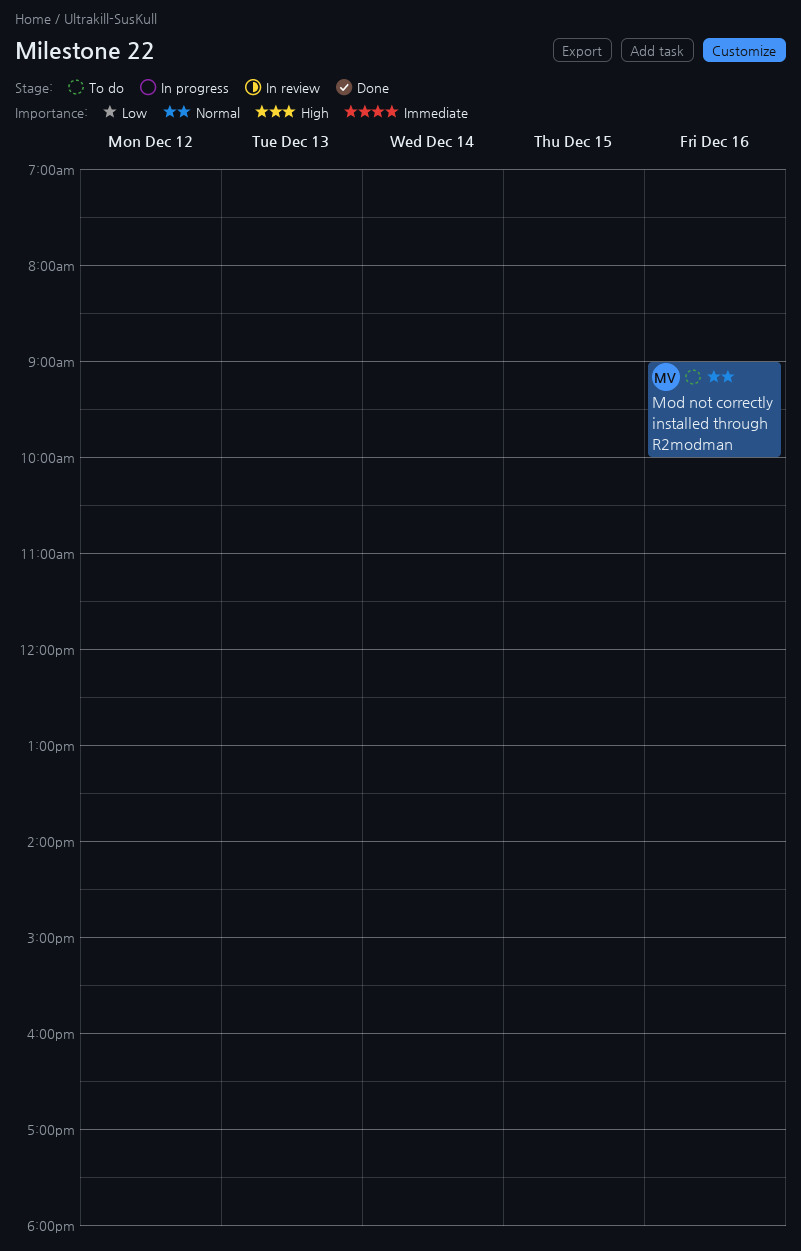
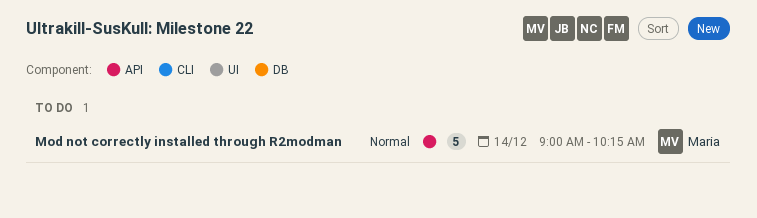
Mod not correctly installed through R2modman, day: Dec 16 -> Dec 14
Mod not correctly installed through R2modman, ends: 10:00 -> 10:15

